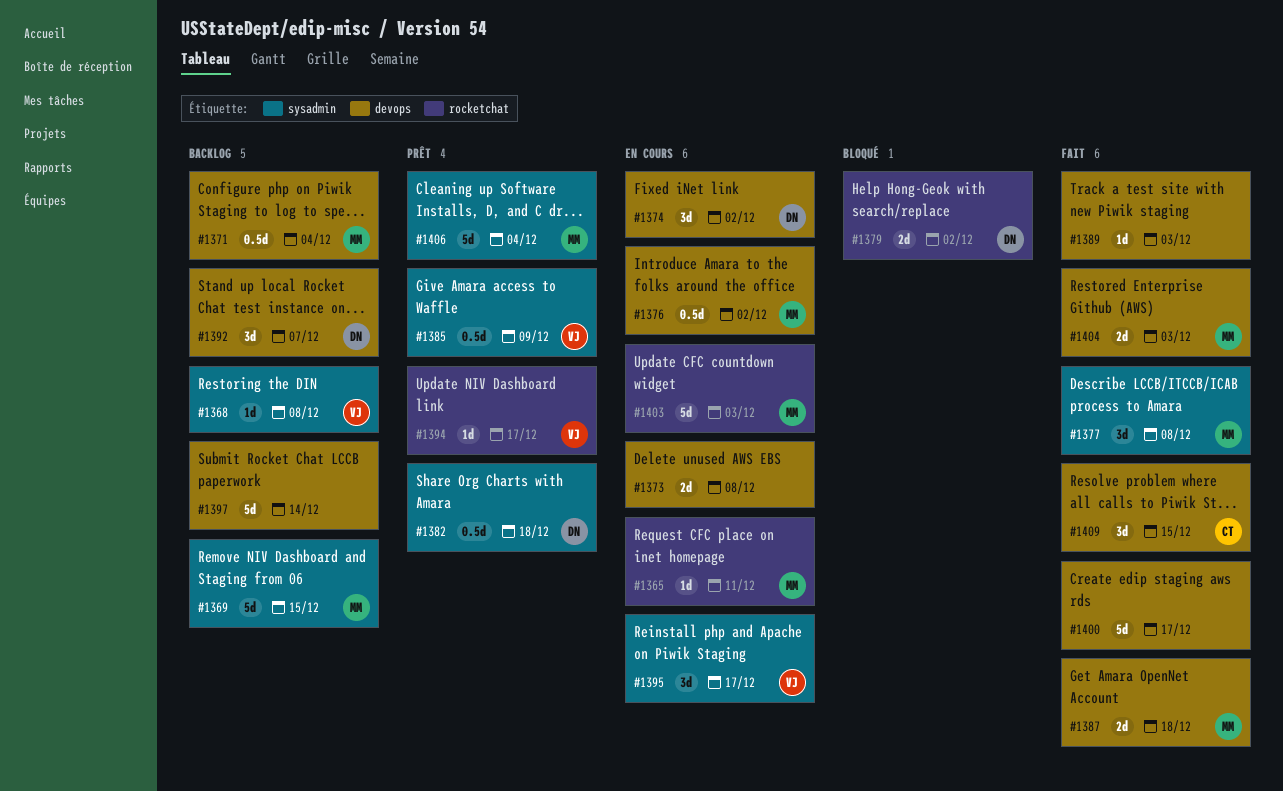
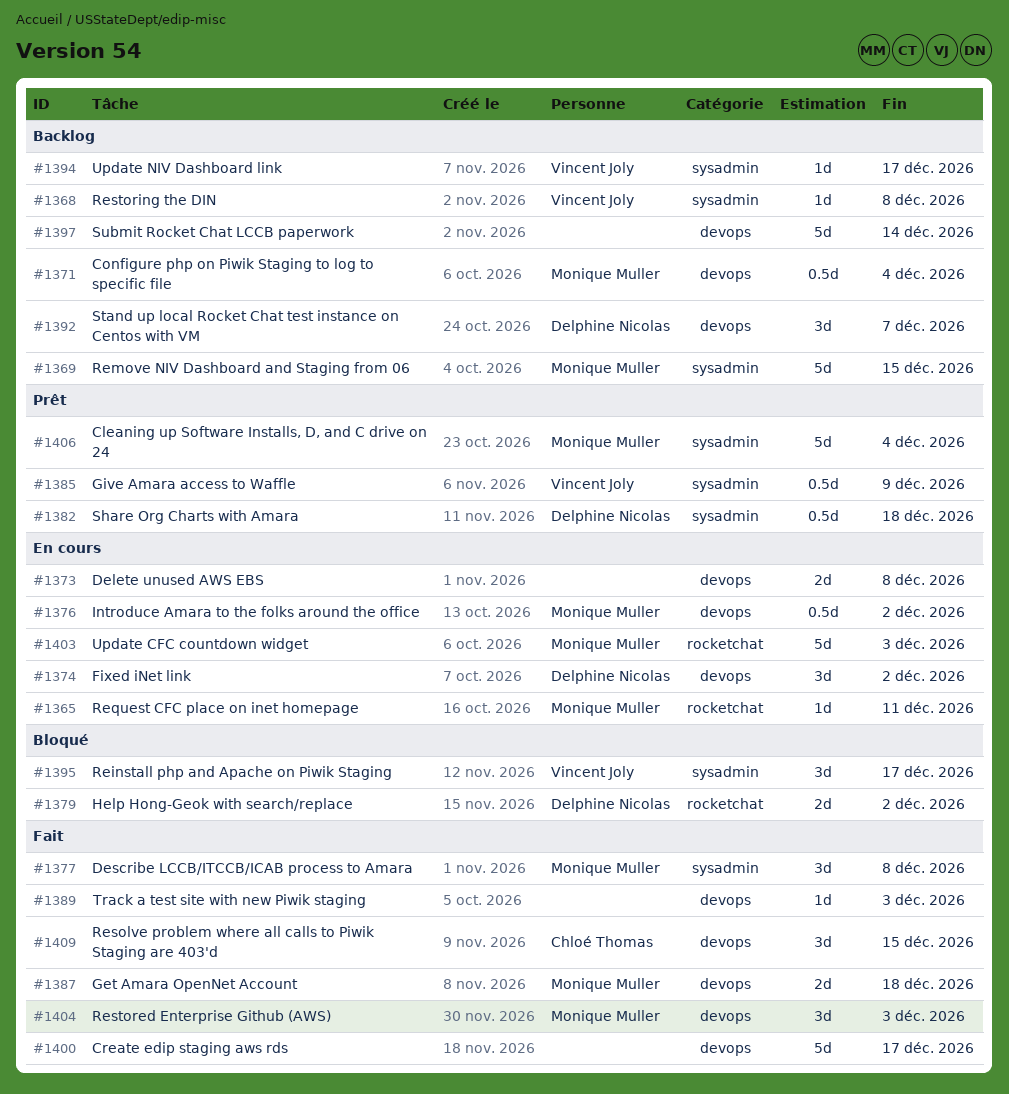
#1394, status: Prêt -> Backlog
#1394, label: rocketchat -> sysadmin
#1395, status: En cours -> Bloqué
#1404, estimate: 2d -> 3d

